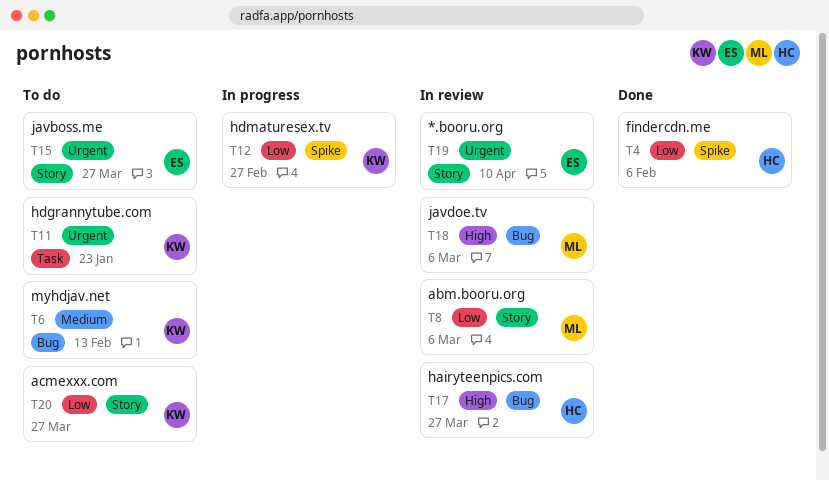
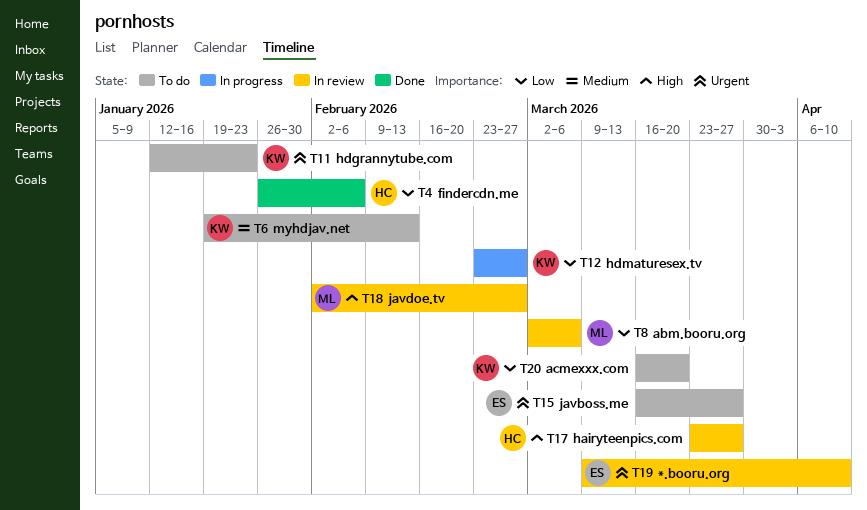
T18, due: Mar 6 -> Feb 27
T20, due: Mar 27 -> Mar 20

